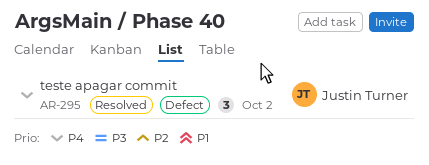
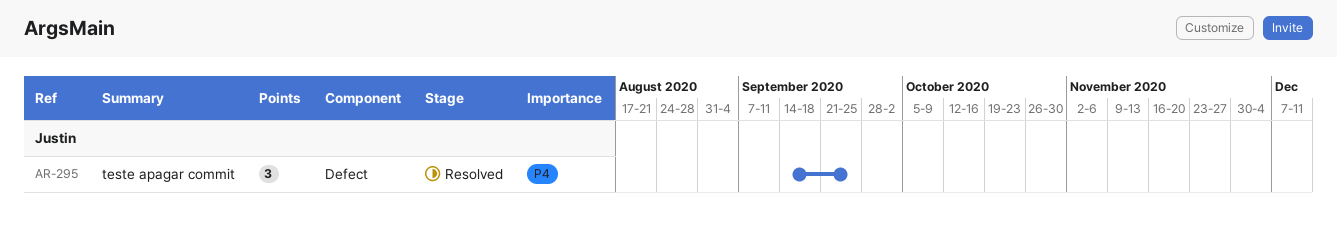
AR-295, due: Oct 2 -> Sep 25

